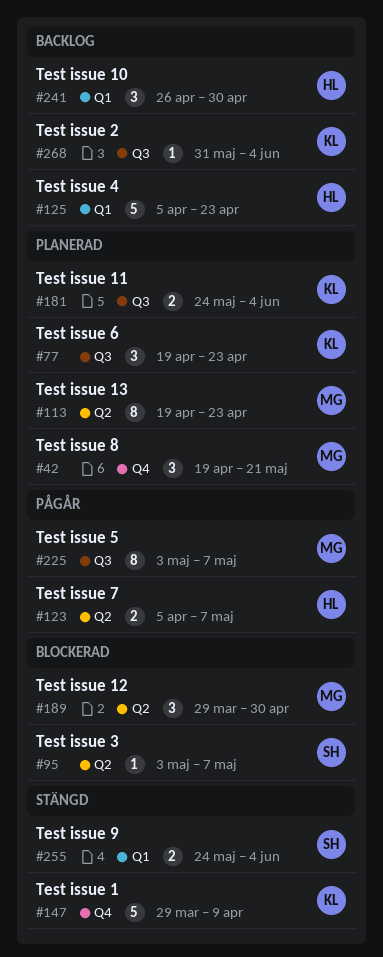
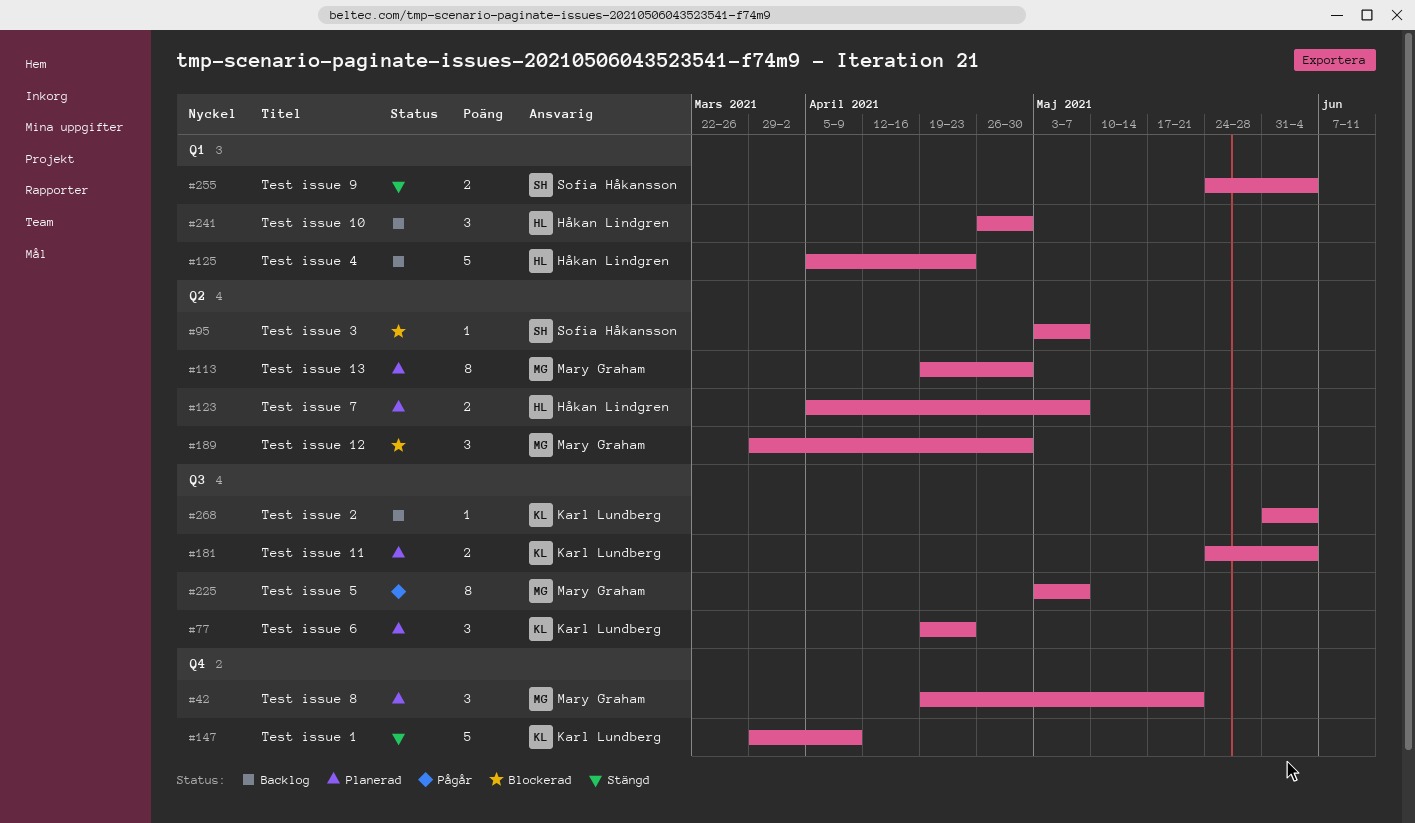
#113, due: Apr 23 -> Apr 30
#123, status: Pågår -> Planerad

